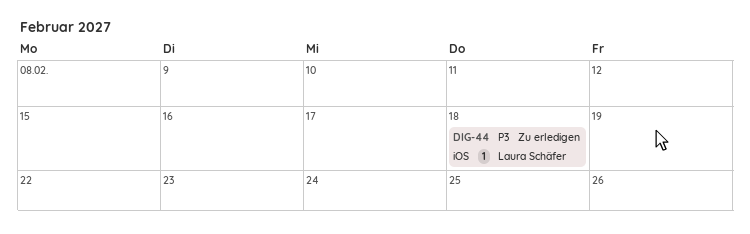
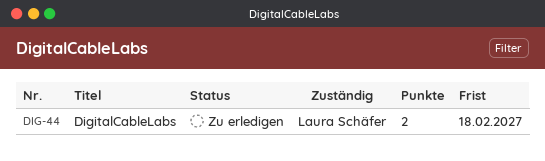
DIG-44, estimate: 1 -> 2

